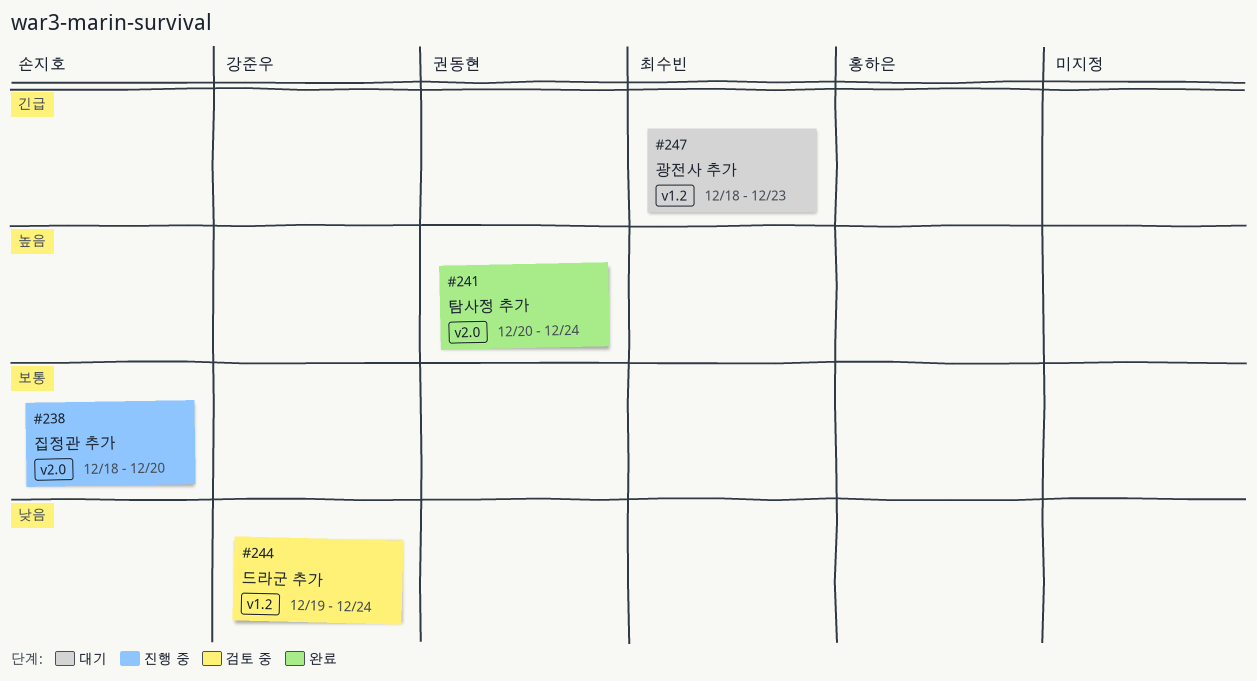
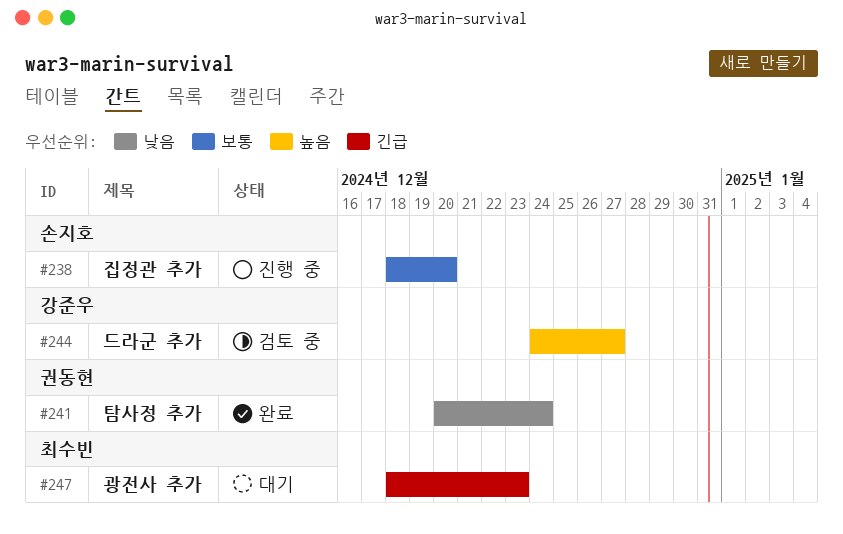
#241, priority: 높음 -> 낮음
#244, priority: 낮음 -> 높음
#244, start: Dec 19 -> Dec 24
#244, due: Dec 24 -> Dec 27

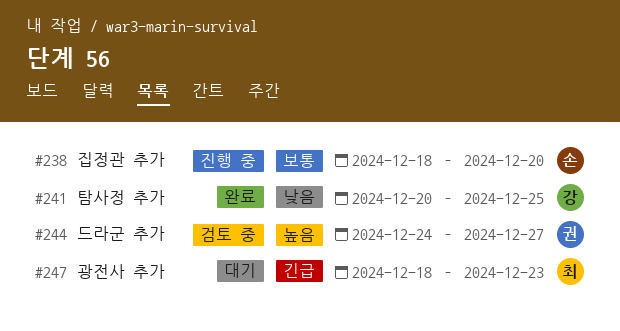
#241, owner: 권동현 -> 강준우
#241, due: Dec 24 -> Dec 25
#244, owner: 강준우 -> 권동현

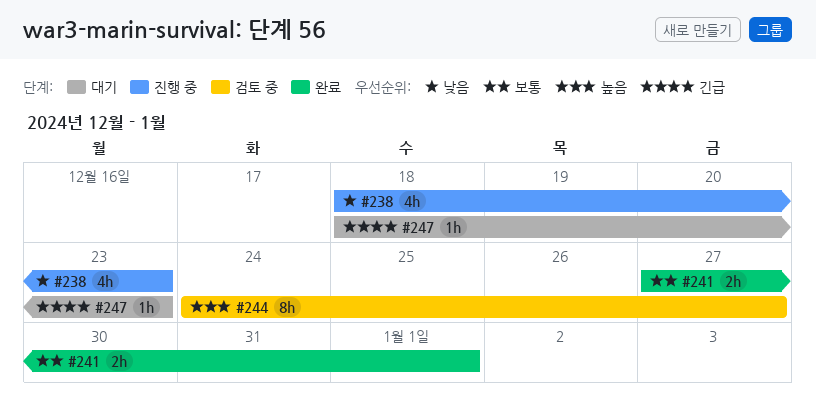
#238, priority: 보통 -> 낮음
#238, due: Dec 20 -> Dec 23
#241, priority: 낮음 -> 보통
#241, start: Dec 20 -> Dec 27
#241, due: Dec 25 -> Jan 1

